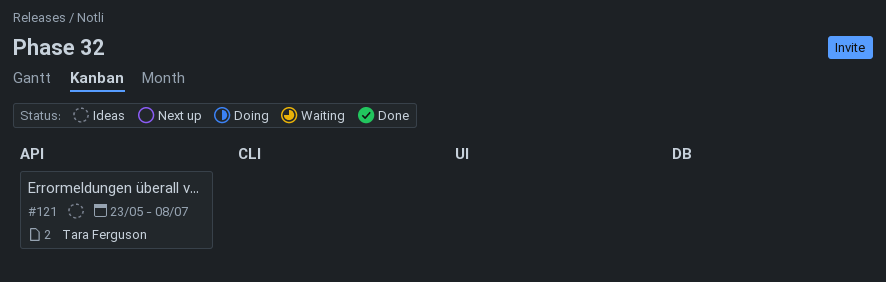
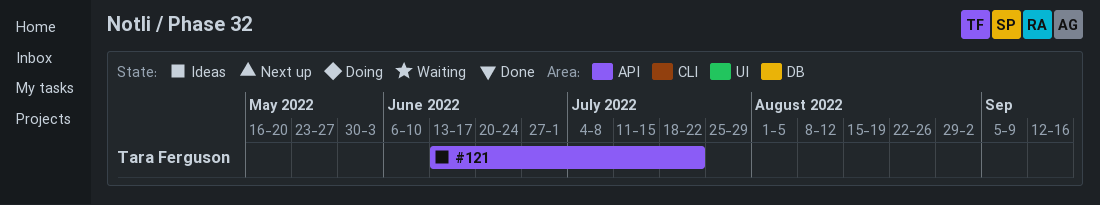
#121, start: May 23 -> Jun 13
#121, due: Jul 8 -> Jul 22

